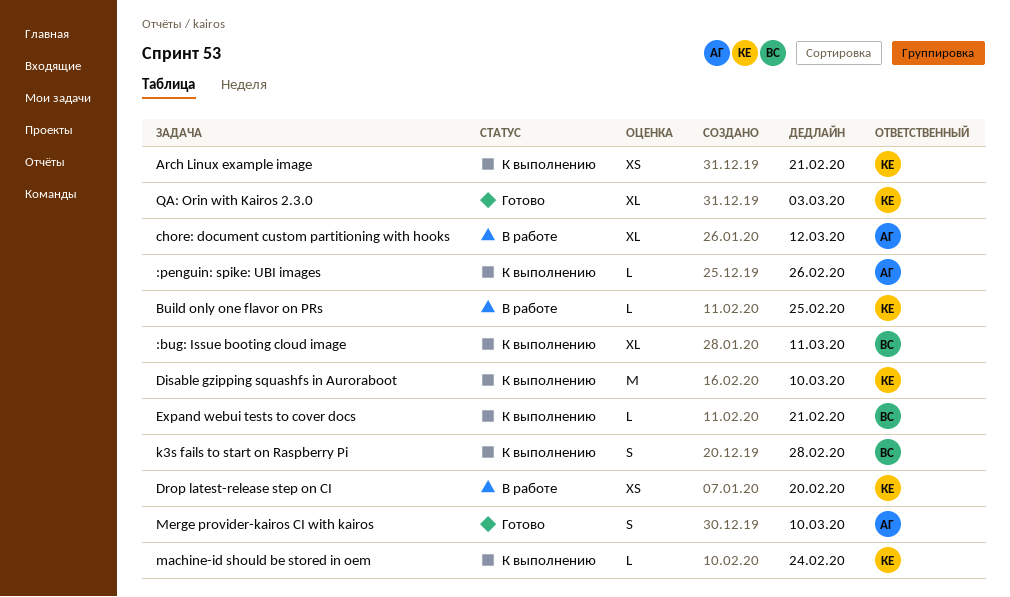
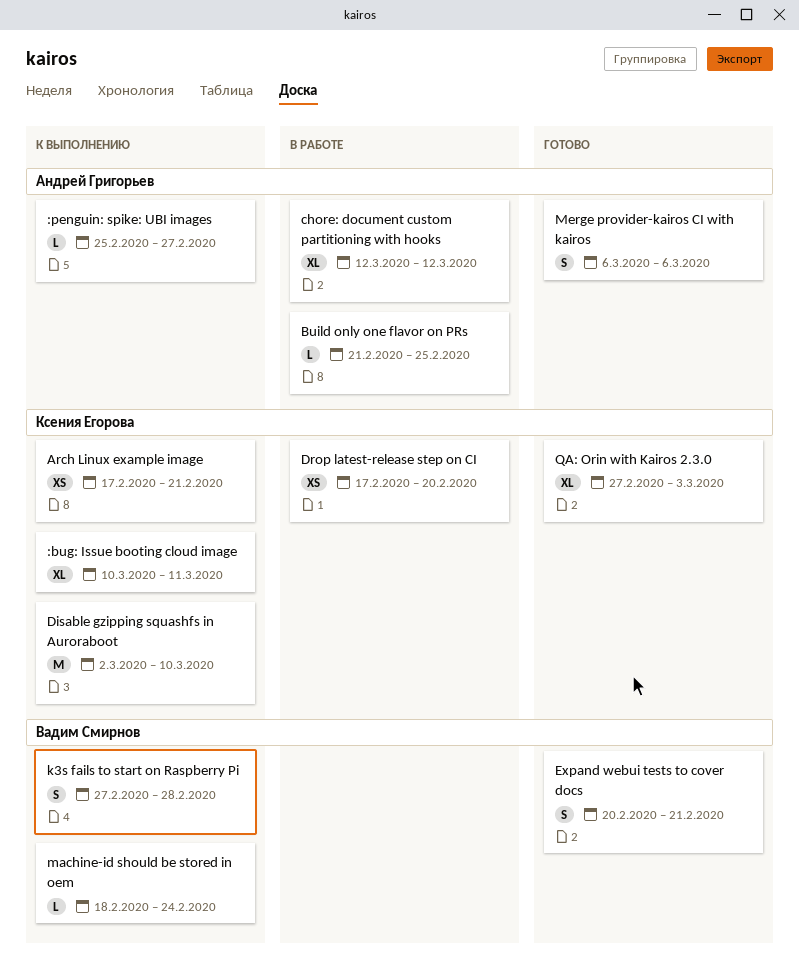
:bug: Issue booting cloud image, owner: Вадим Смирнов -> Ксения Егорова
:penguin: spike: UBI images, due: Feb 26 -> Feb 27
Build only one flavor on PRs, owner: Ксения Егорова -> Андрей Григорьев
Expand webui tests to cover docs, status: К выполнению -> Готово
Expand webui tests to cover docs, estimate: L -> S
machine-id should be stored in oem, owner: Ксения Егорова -> Вадим Смирнов
Merge provider-kairos CI with kairos, due: Mar 10 -> Mar 6

